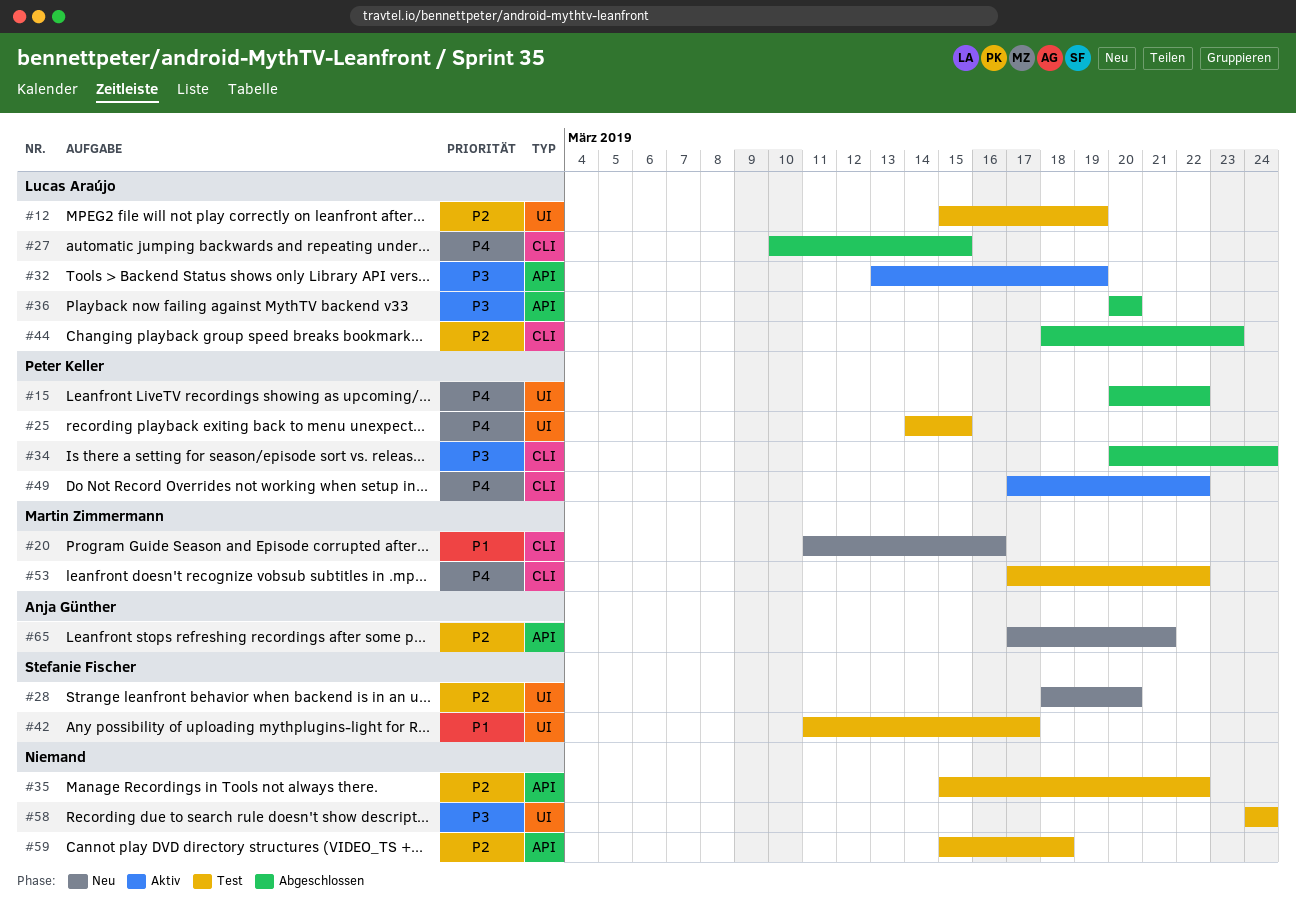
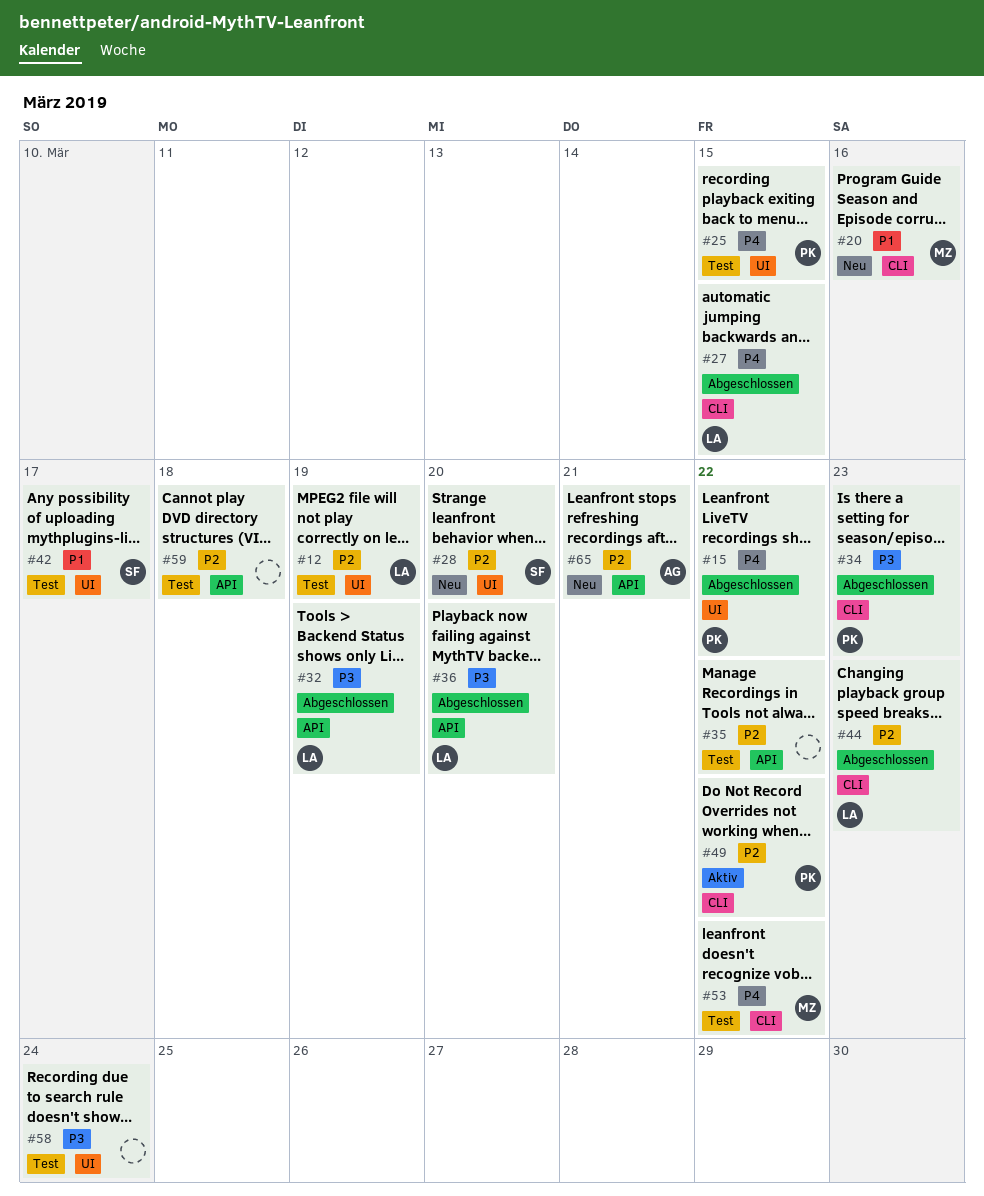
#32, status: Aktiv -> Abgeschlossen
#34, due: Mar 24 -> Mar 23
#49, priority: P4 -> P2

